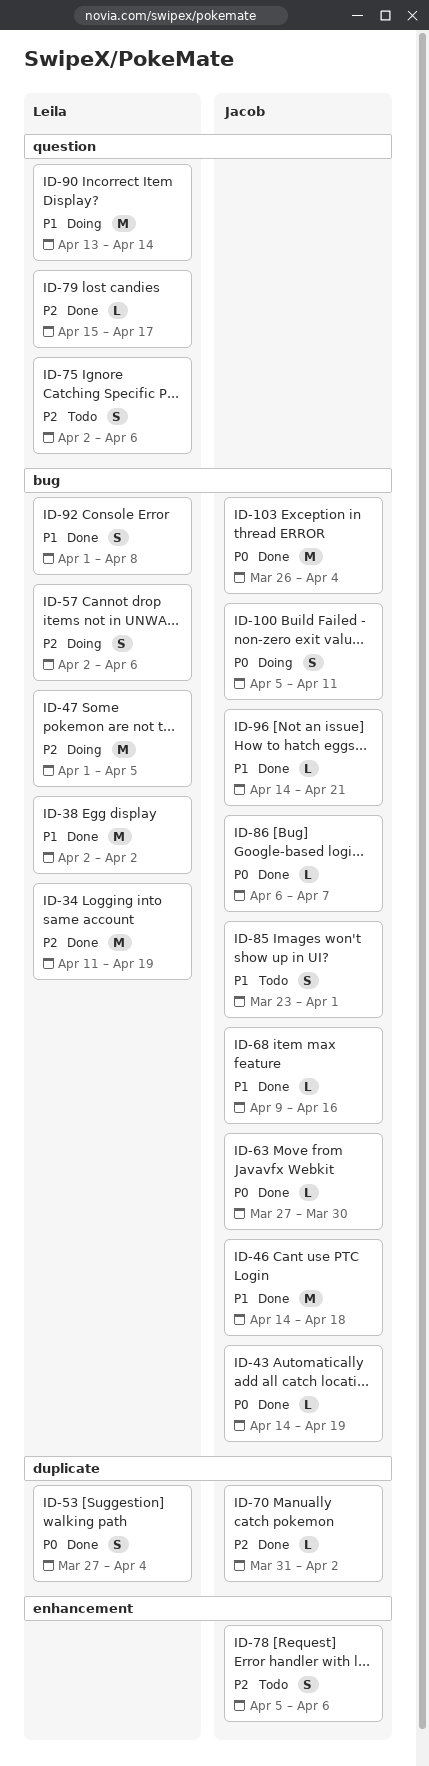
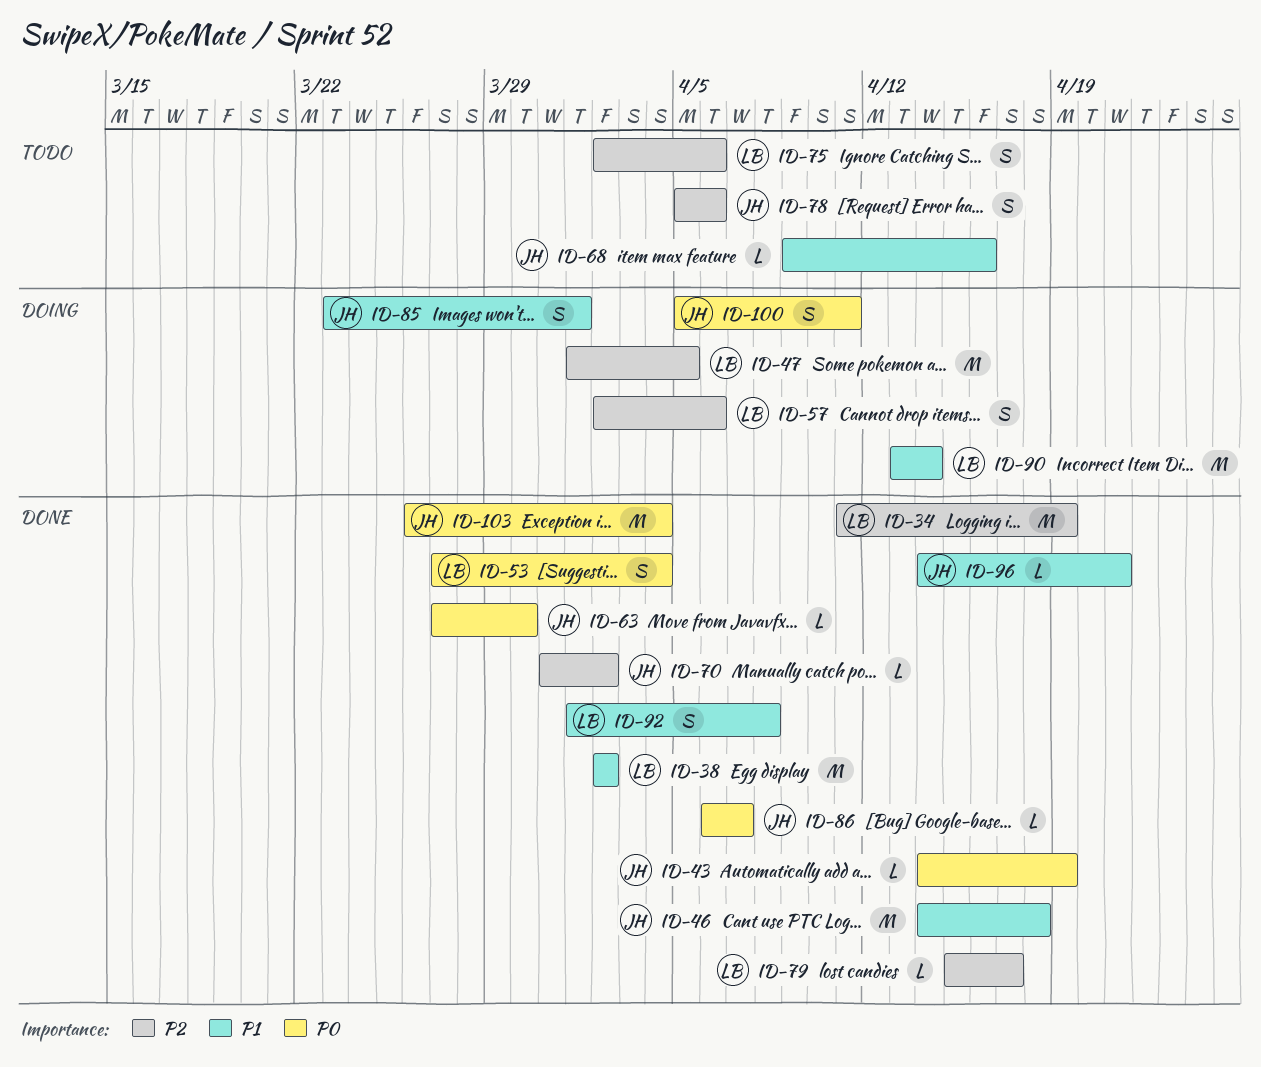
ID-68, status: Done -> Todo
ID-85, status: Todo -> Doing

